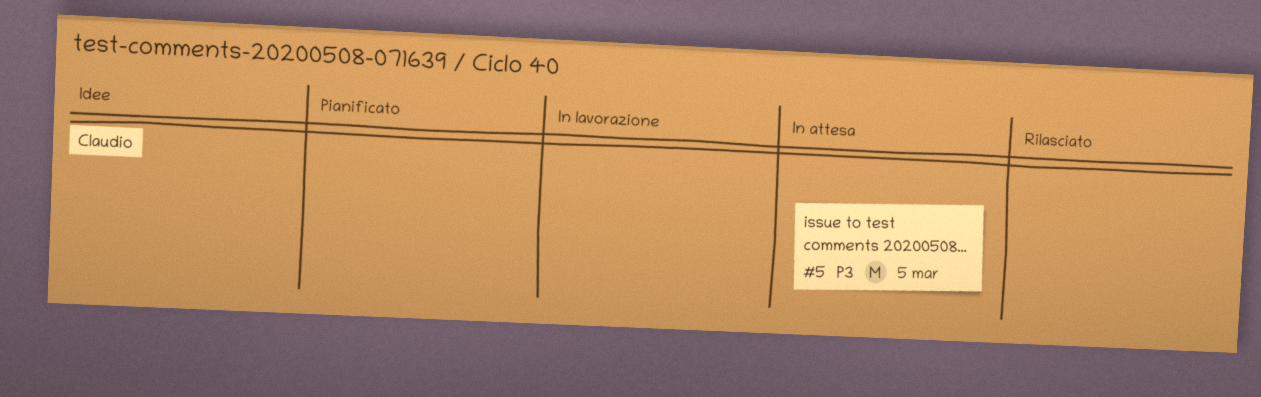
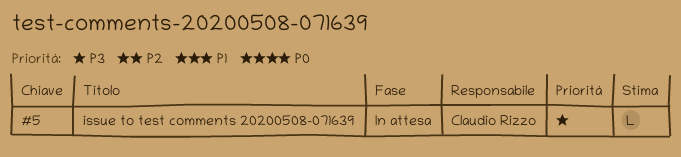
#5, estimate: M -> L

